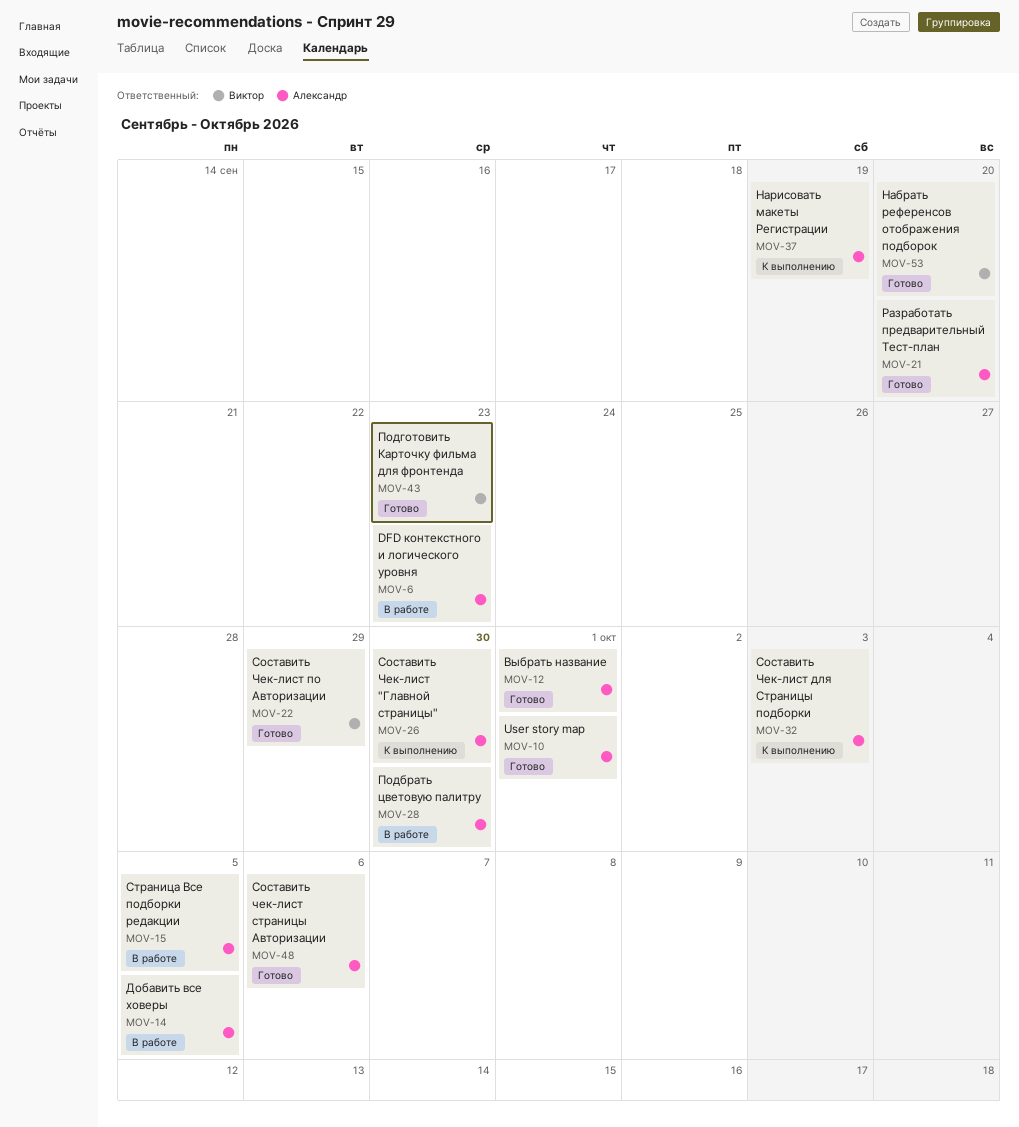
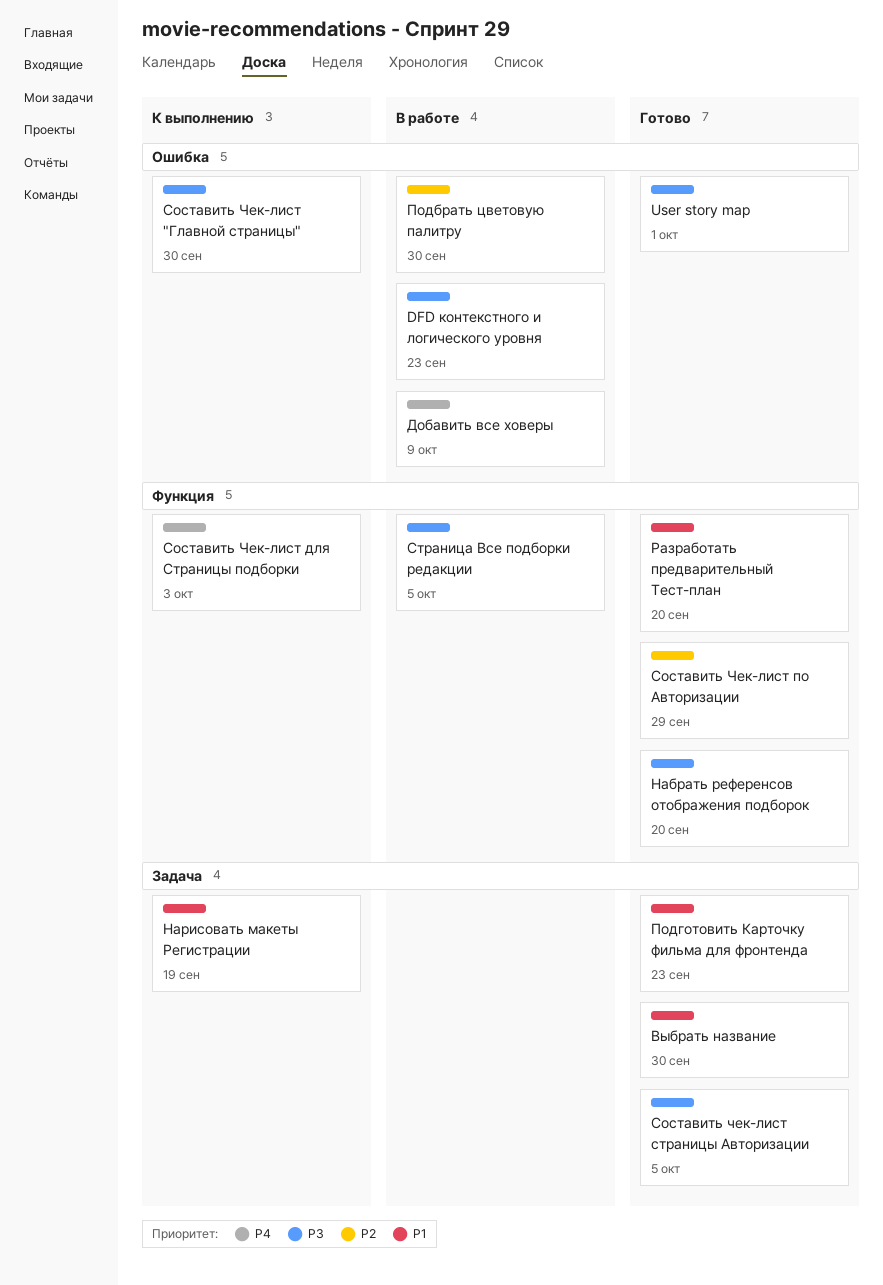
Выбрать название, due: Oct 1 -> Sep 30
Добавить все ховеры, due: Oct 5 -> Oct 9
Составить чек-лист страницы Авторизации, due: Oct 6 -> Oct 5

